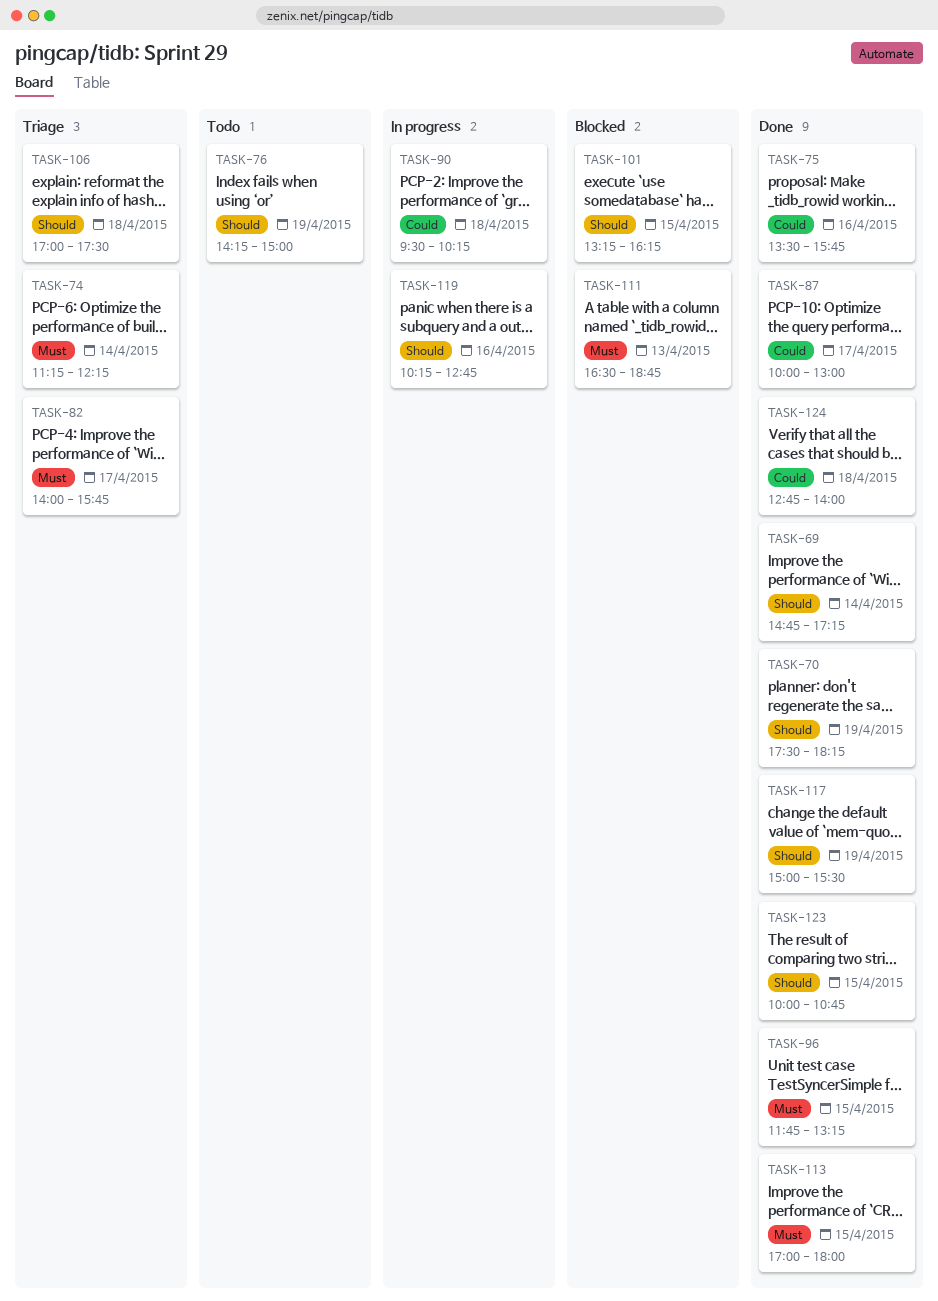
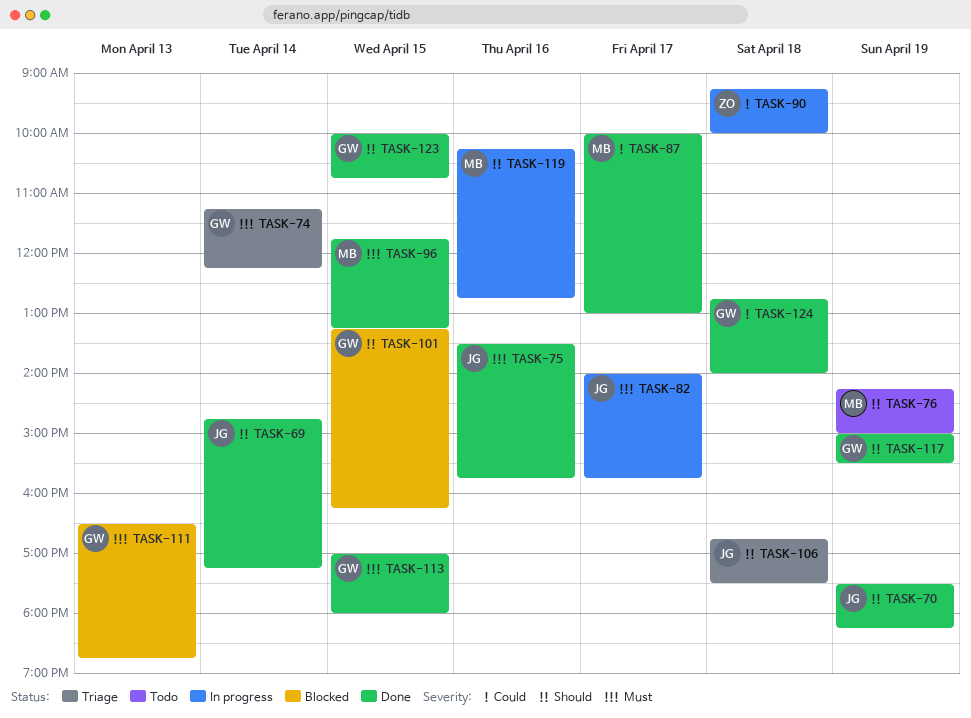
TASK-75, priority: Could -> Must
TASK-82, status: Triage -> In progress
TASK-90, begins: 09:30 -> 09:15
TASK-90, ends: 10:15 -> 10:00
TASK-106, begins: 17:00 -> 16:45

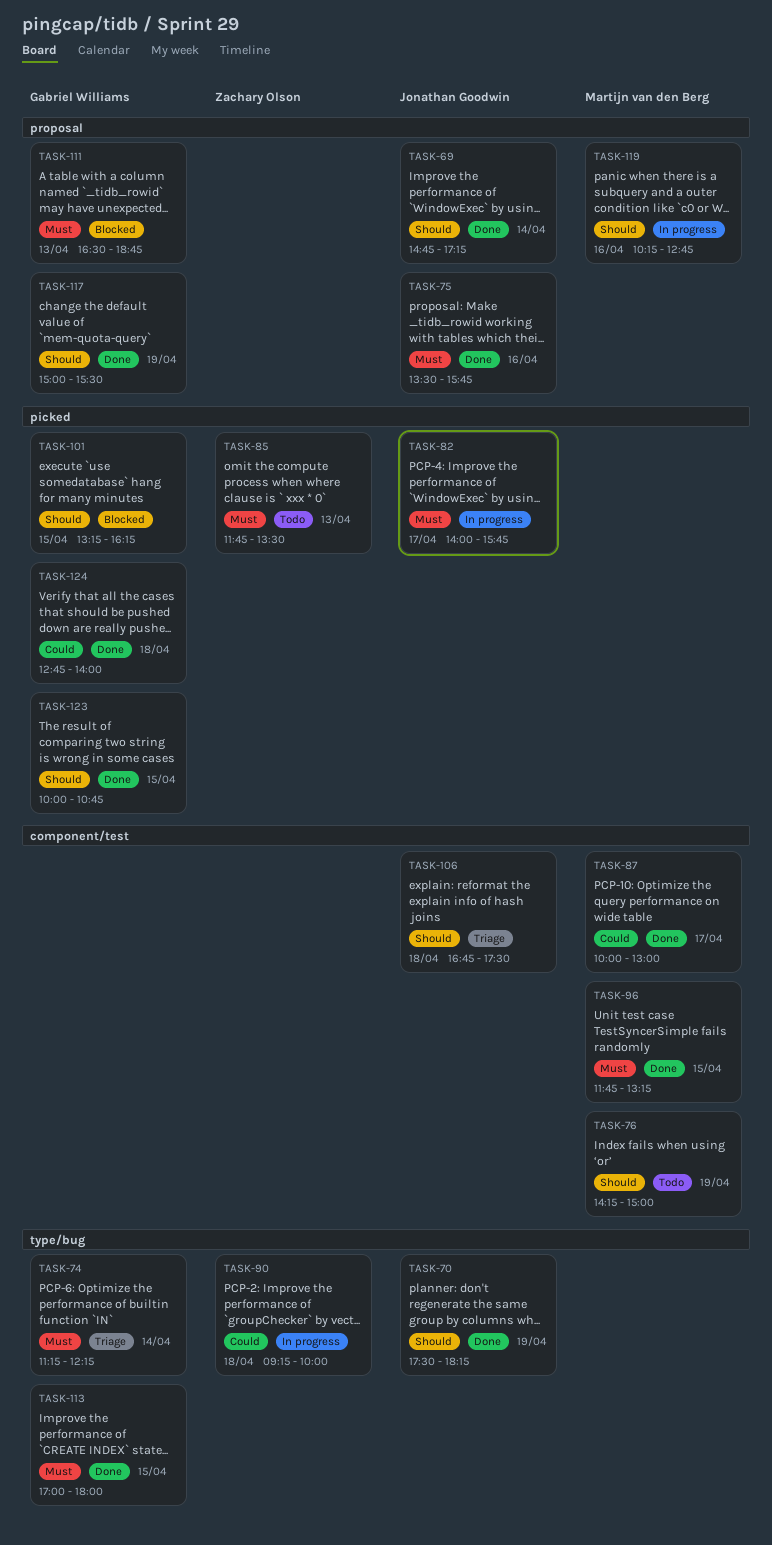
TASK-85: none -> present

